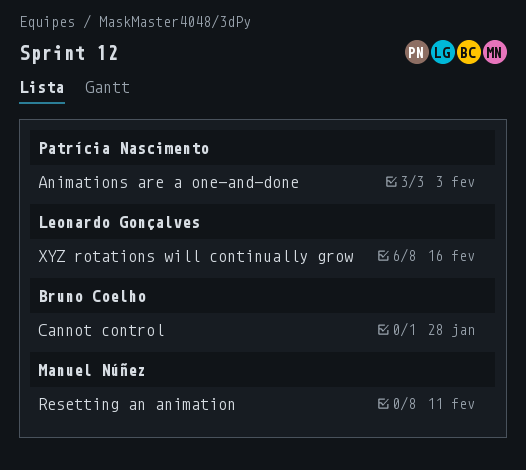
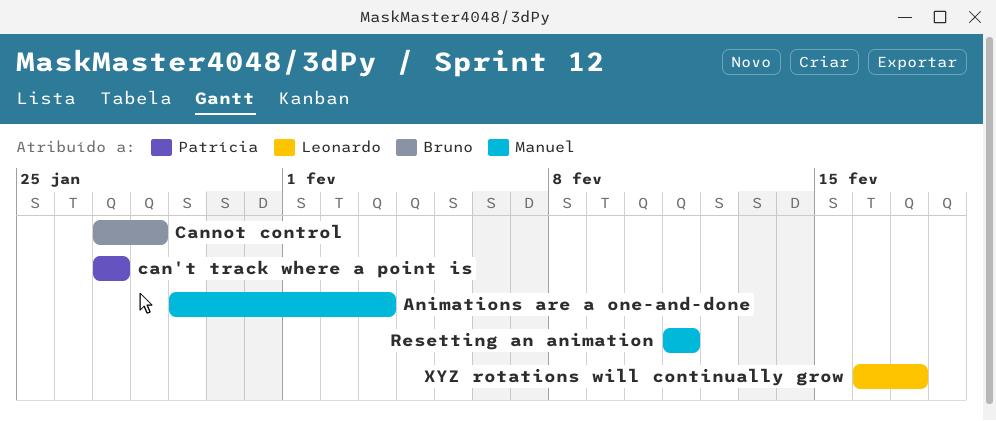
Animations are a one-and-done, owner: Patrícia Nascimento -> Manuel Núñez
can't track where a point is: none -> present
XYZ rotations will continually grow, due: Feb 16 -> Feb 17

